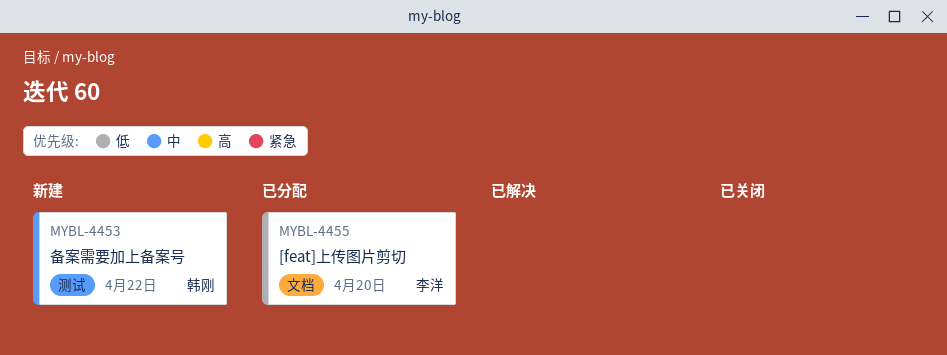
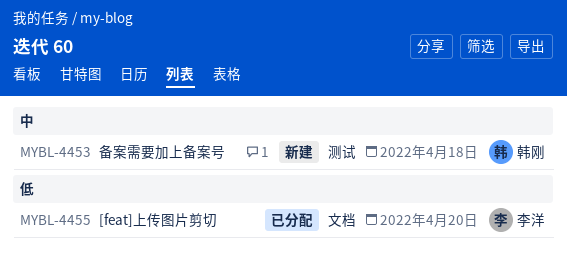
MYBL-4453, due: Apr 22 -> Apr 18

